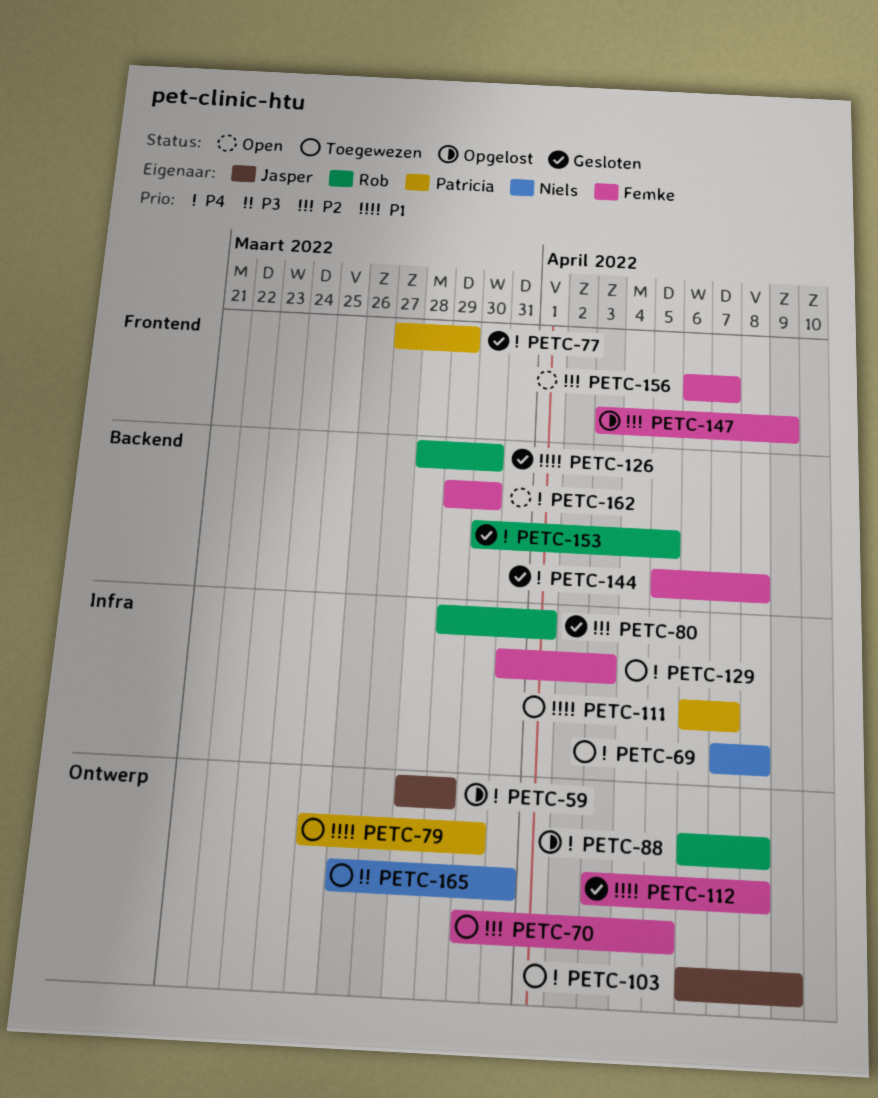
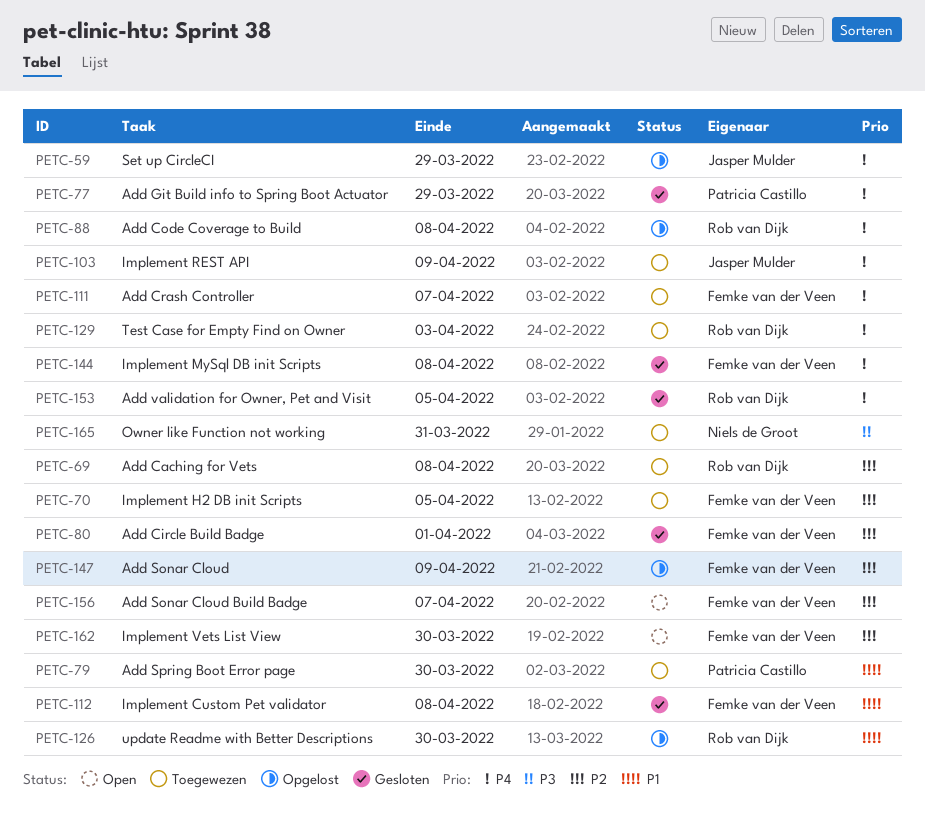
PETC-69, owner: Niels de Groot -> Rob van Dijk
PETC-69, priority: P4 -> P2
PETC-80, owner: Rob van Dijk -> Femke van der Veen
PETC-111, owner: Patricia Castillo -> Femke van der Veen
PETC-111, priority: P1 -> P4
PETC-126, status: Gesloten -> Opgelost
PETC-129, owner: Femke van der Veen -> Rob van Dijk
PETC-162, priority: P4 -> P2

